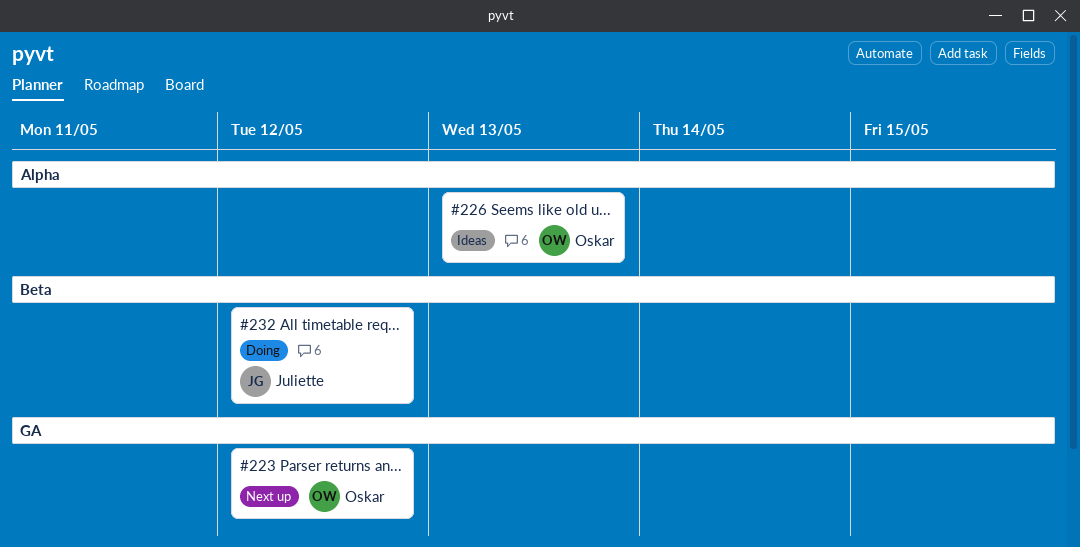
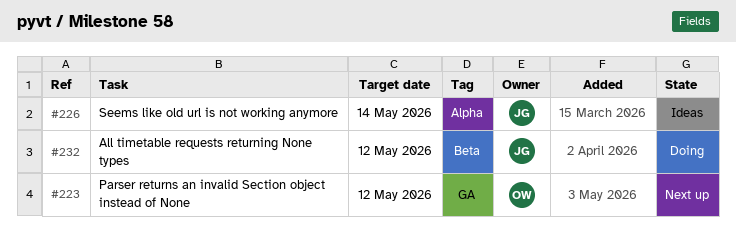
#226, owner: Oskar -> Juliette
#226, due: May 13 -> May 14

